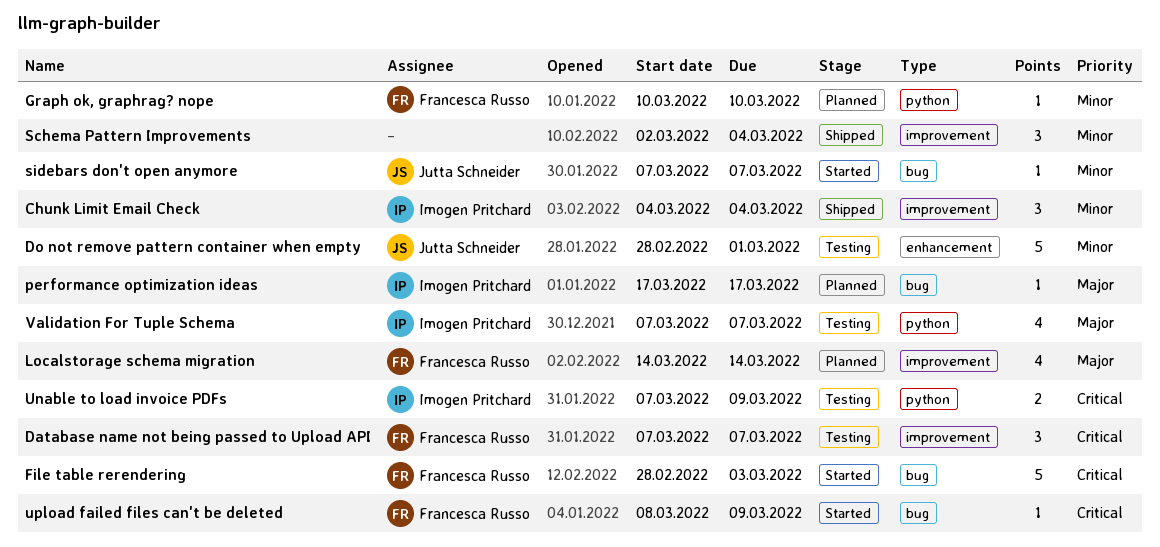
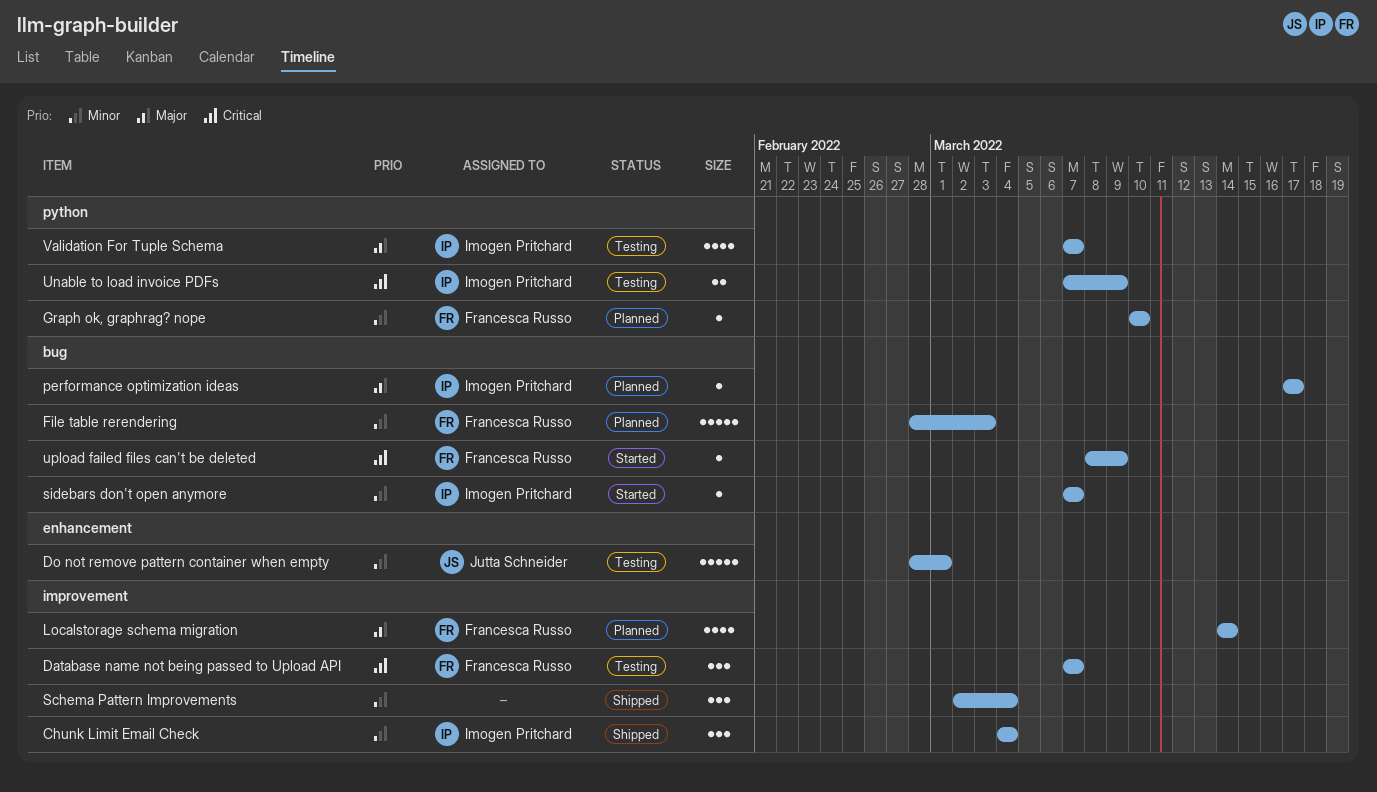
File table rerendering, status: Started -> Planned
File table rerendering, priority: Critical -> Minor
sidebars don't open anymore, owner: Jutta Schneider -> Imogen Pritchard

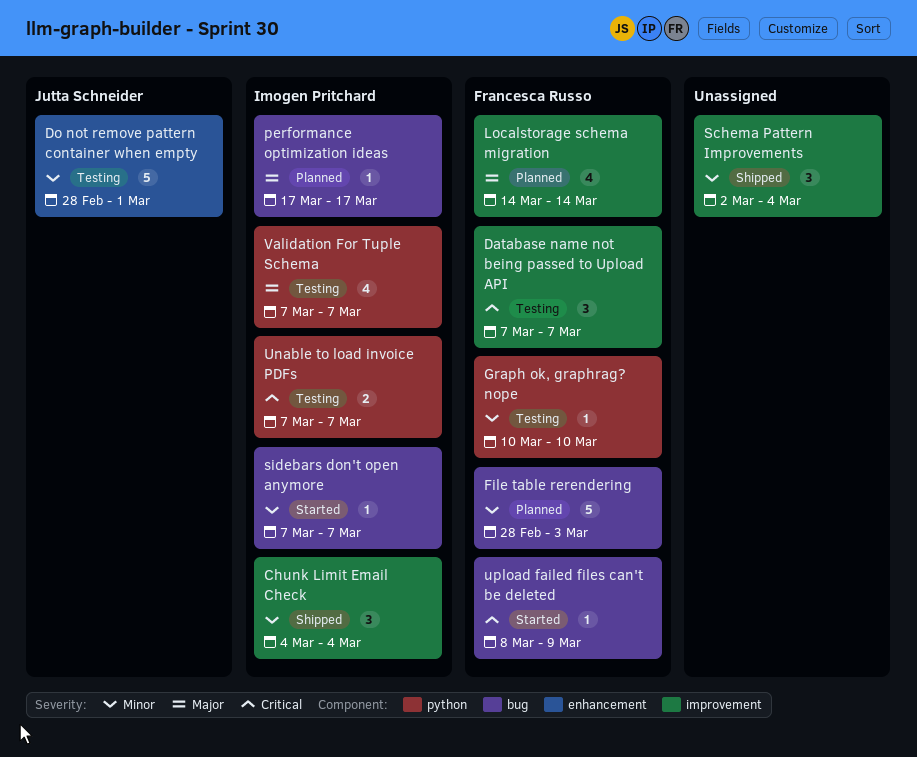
Graph ok, graphrag? nope, status: Planned -> Testing
Unable to load invoice PDFs, due: Mar 9 -> Mar 7

